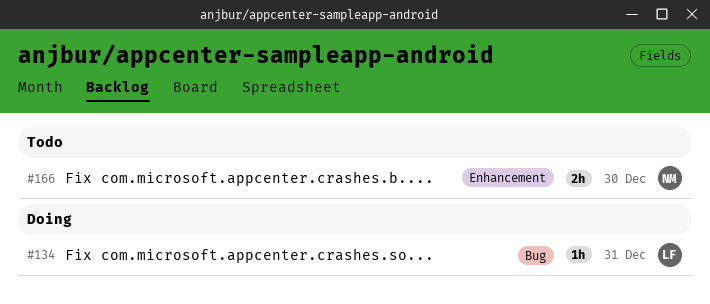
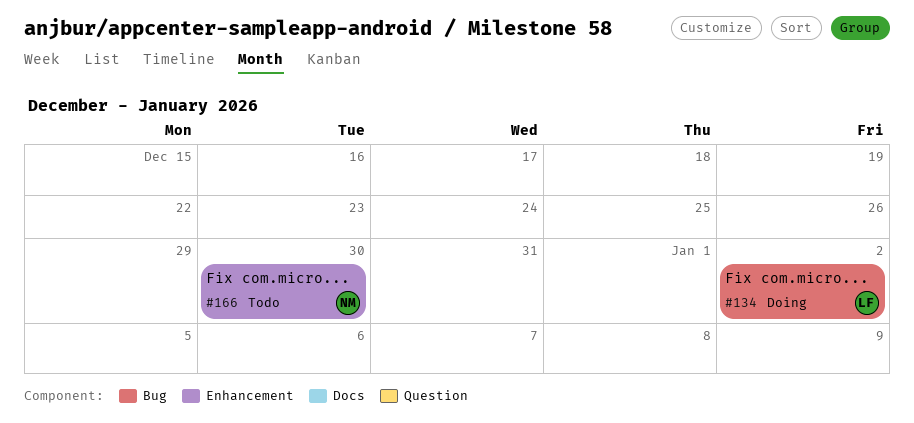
#134, due: Dec 31 -> Jan 2

